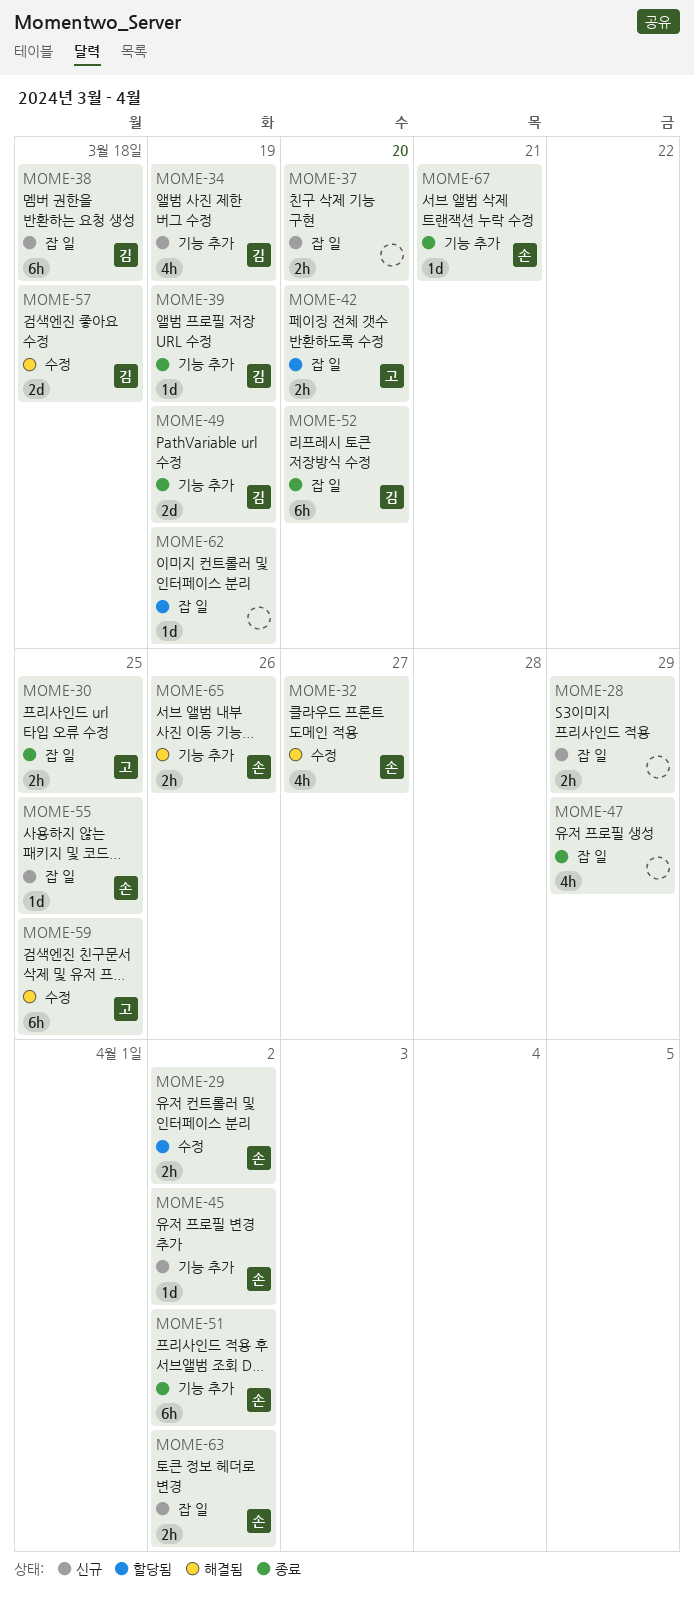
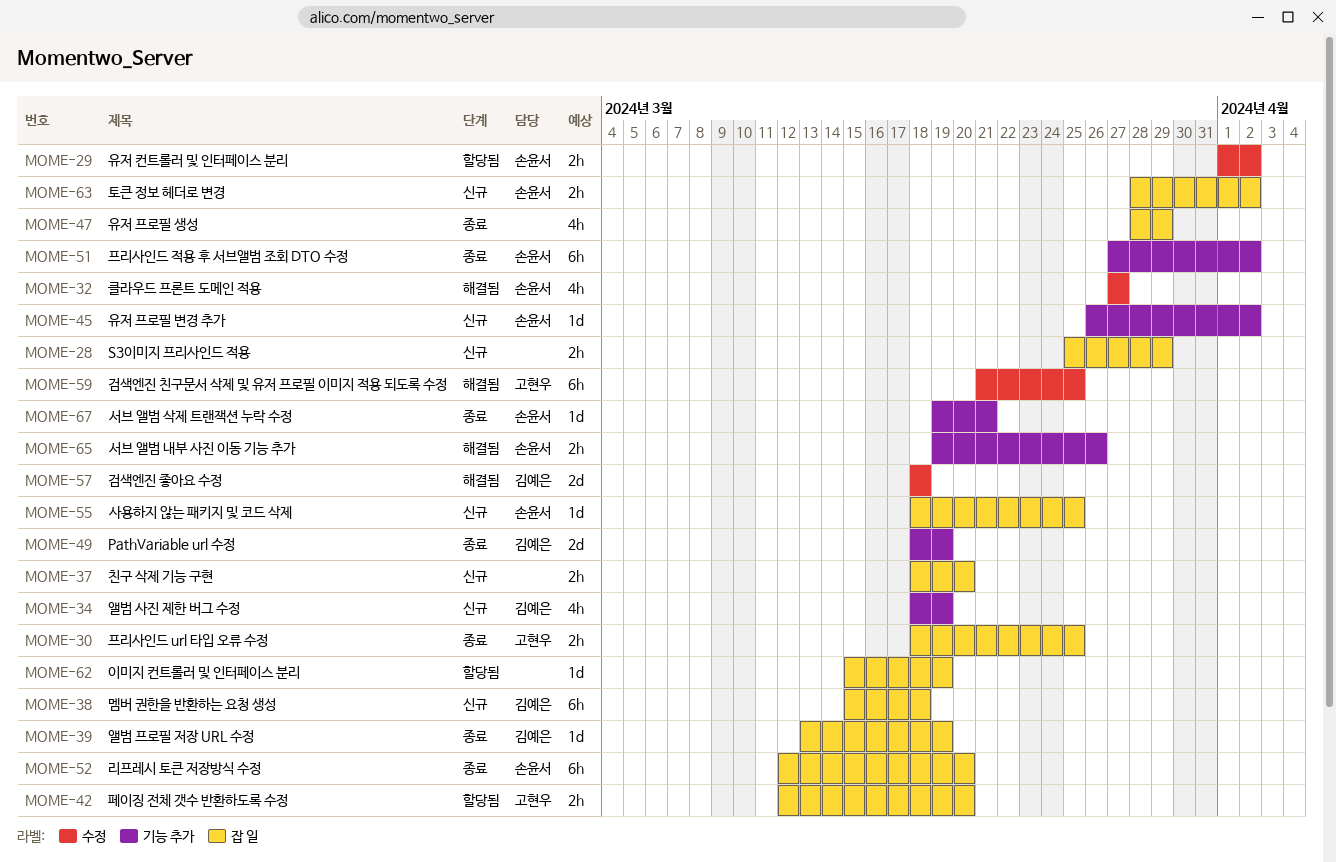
MOME-39, label: 기능 추가 -> 잡 일
MOME-52, owner: 김예은 -> 손윤서

